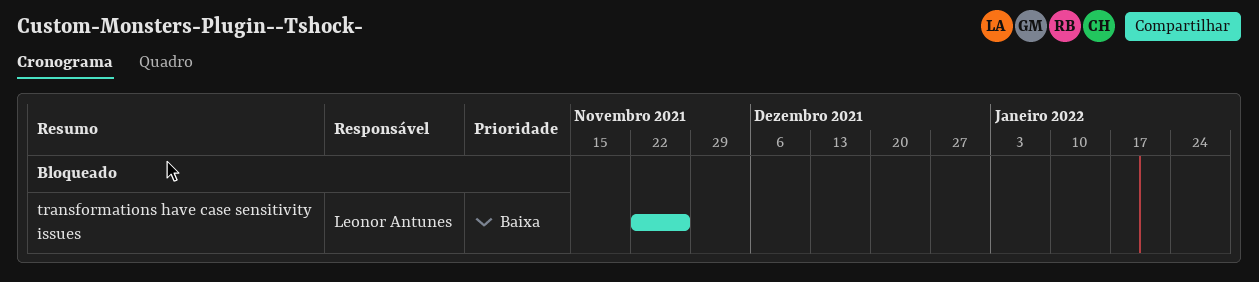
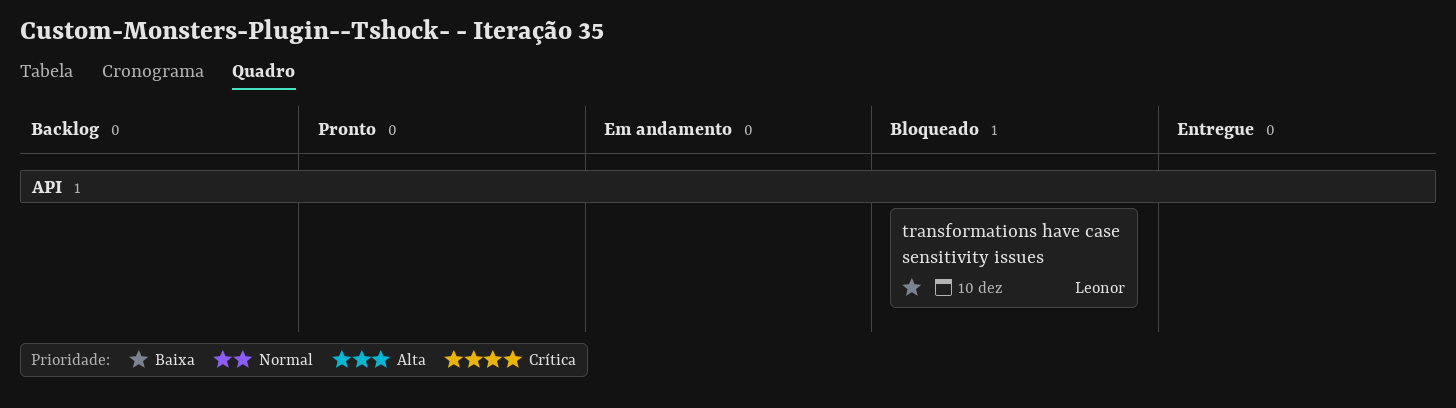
transformations have case sensitivity issues, due: Nov 26 -> Dec 10

